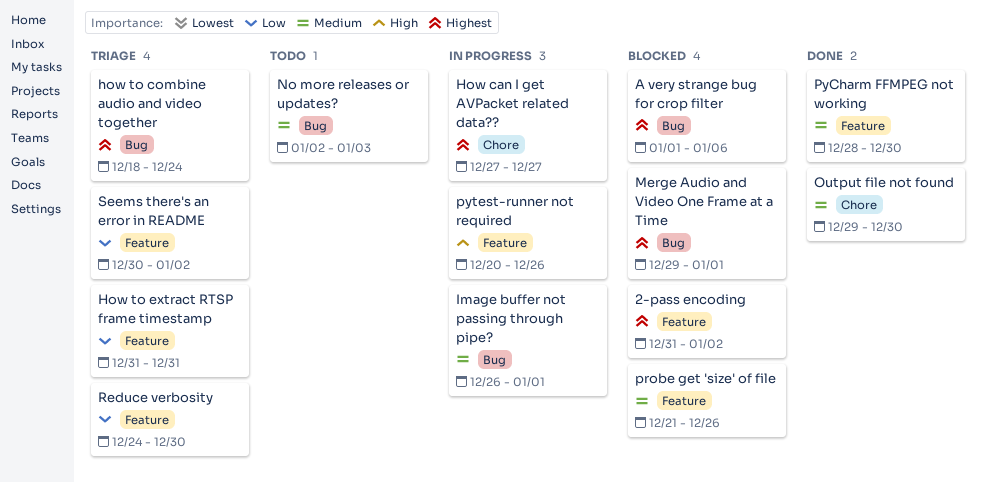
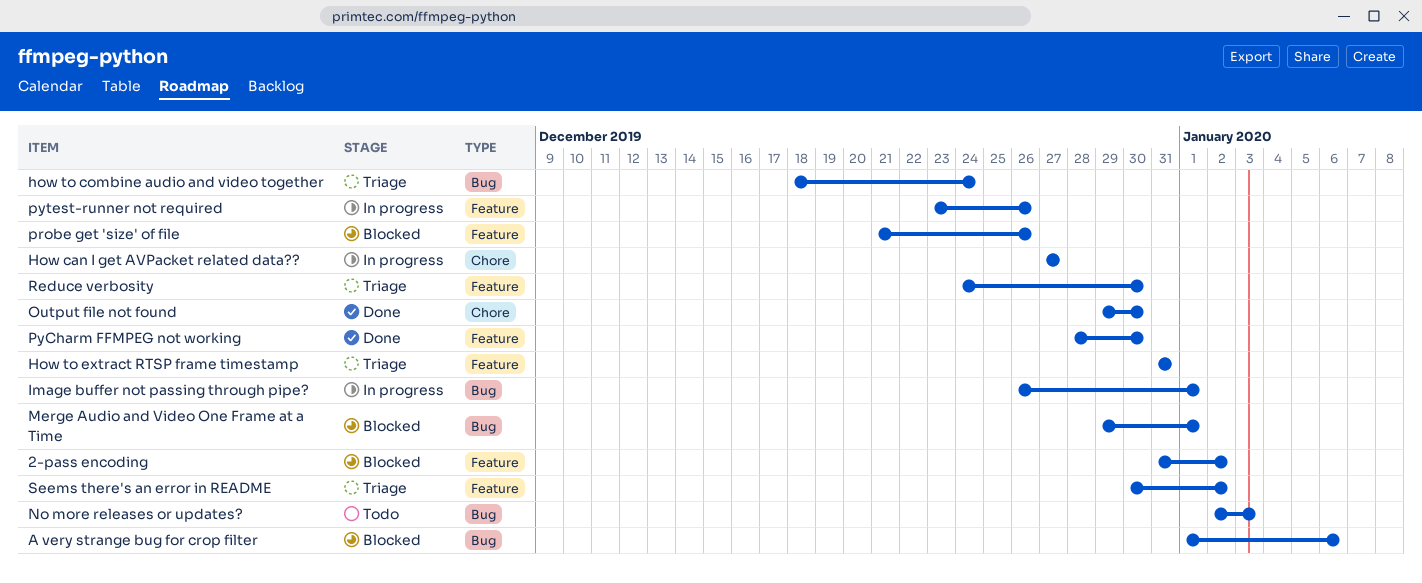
pytest-runner not required, start: Dec 20 -> Dec 23

